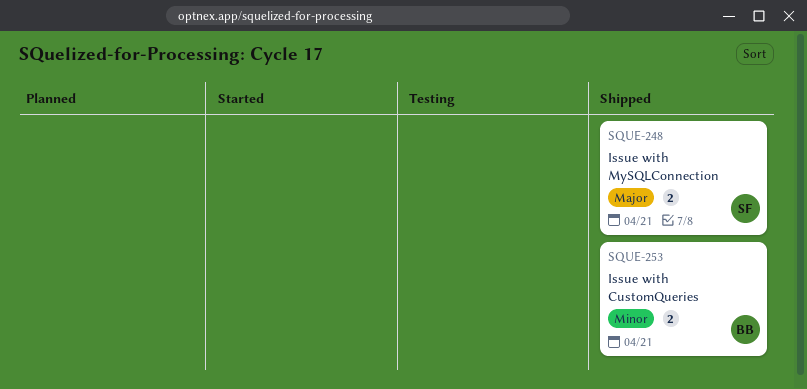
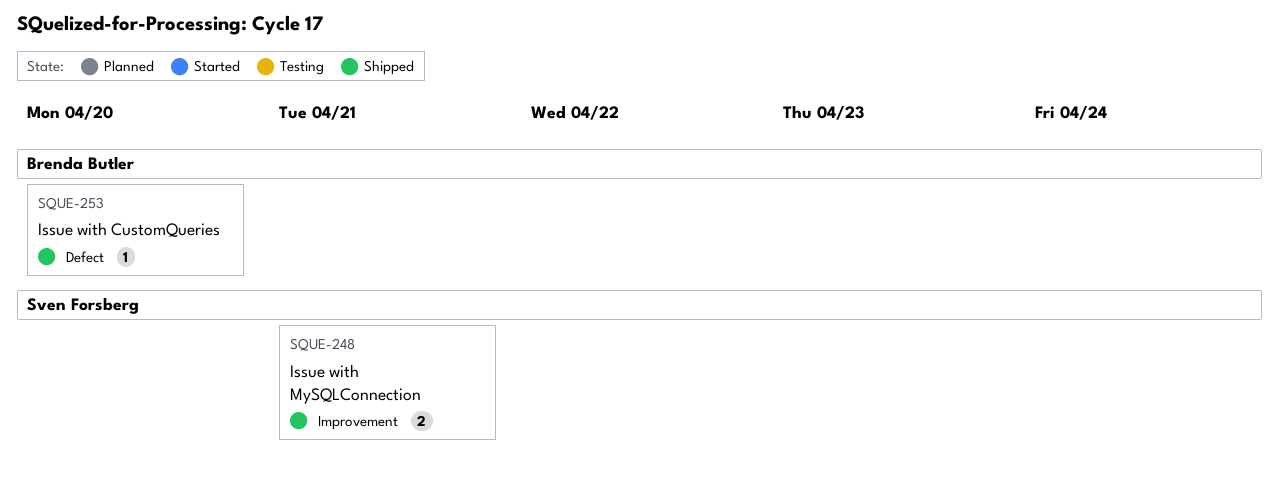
SQUE-253, estimate: 2 -> 1
SQUE-253, due: Apr 21 -> Apr 20

